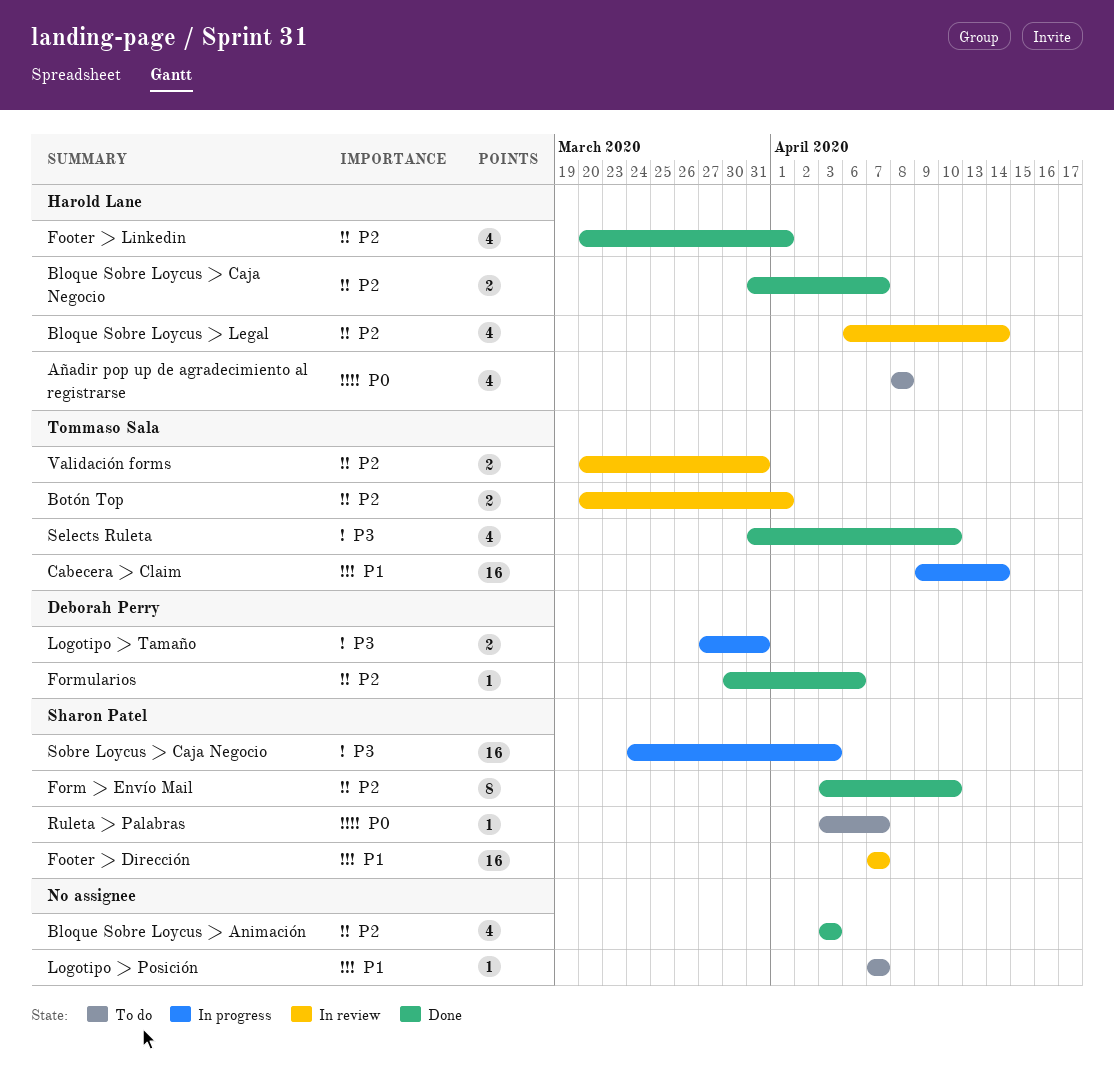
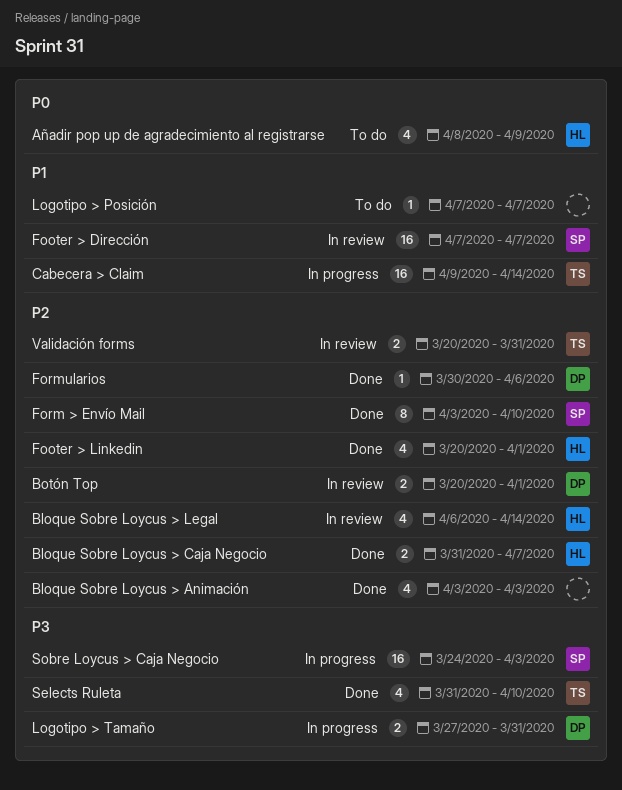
Añadir pop up de agradecimiento al registrarse, due: Apr 8 -> Apr 9
Botón Top, owner: Tommaso Sala -> Deborah Perry
Ruleta > Palabras: present -> none

